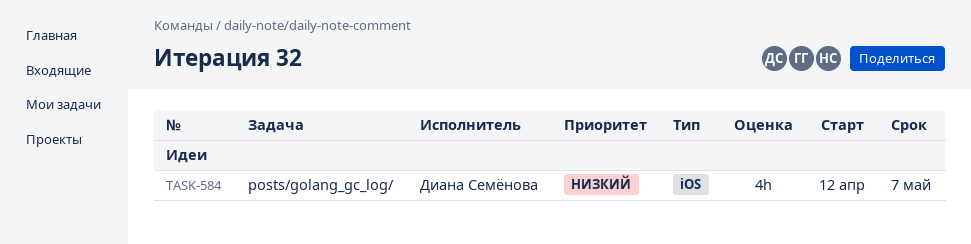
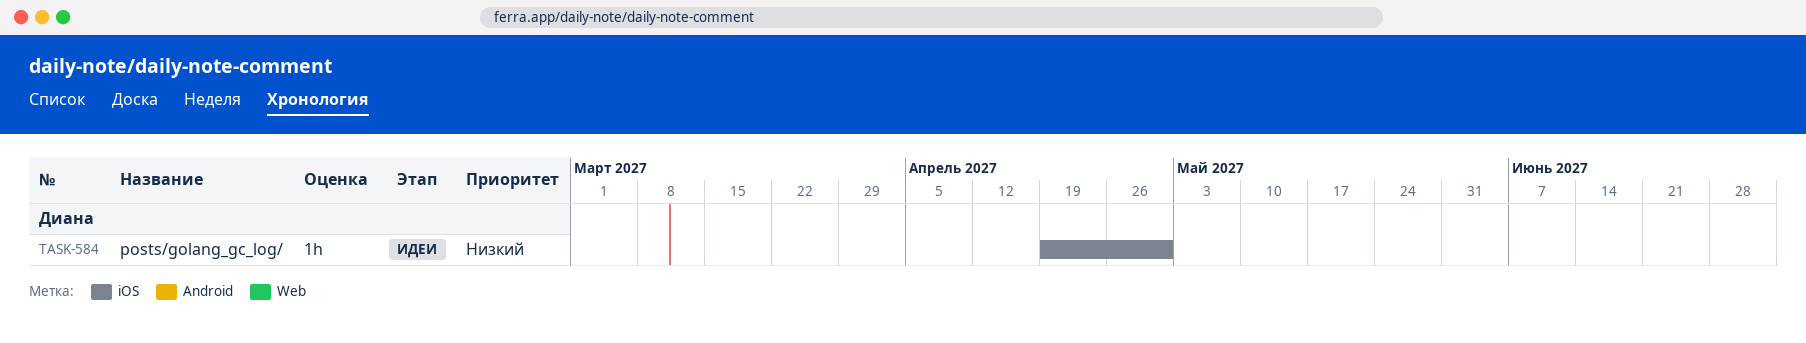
TASK-584, estimate: 4h -> 1h
TASK-584, start: Apr 12 -> Apr 19
TASK-584, due: May 7 -> Apr 30

